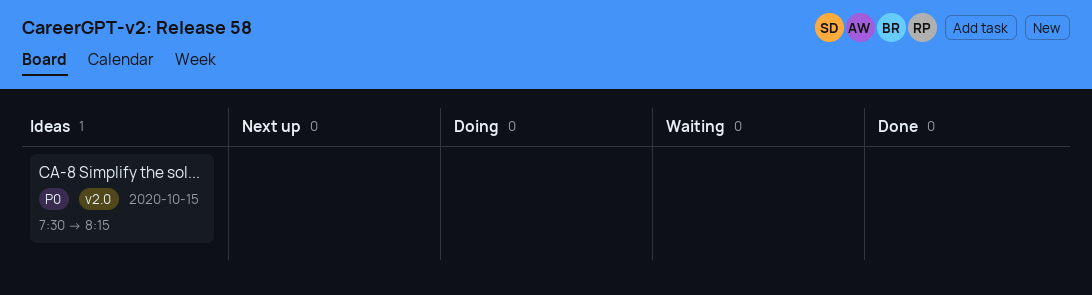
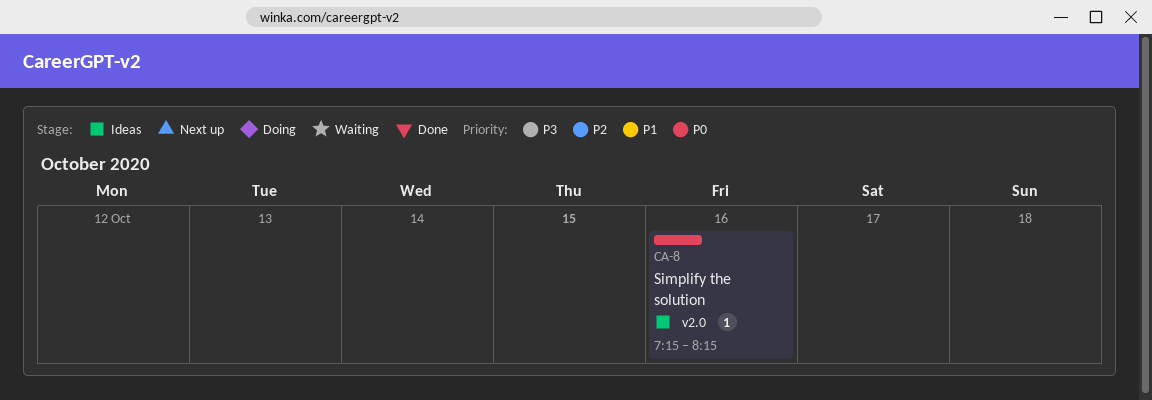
CA-8, day: Oct 15 -> Oct 16
CA-8, begins: 07:30 -> 07:15

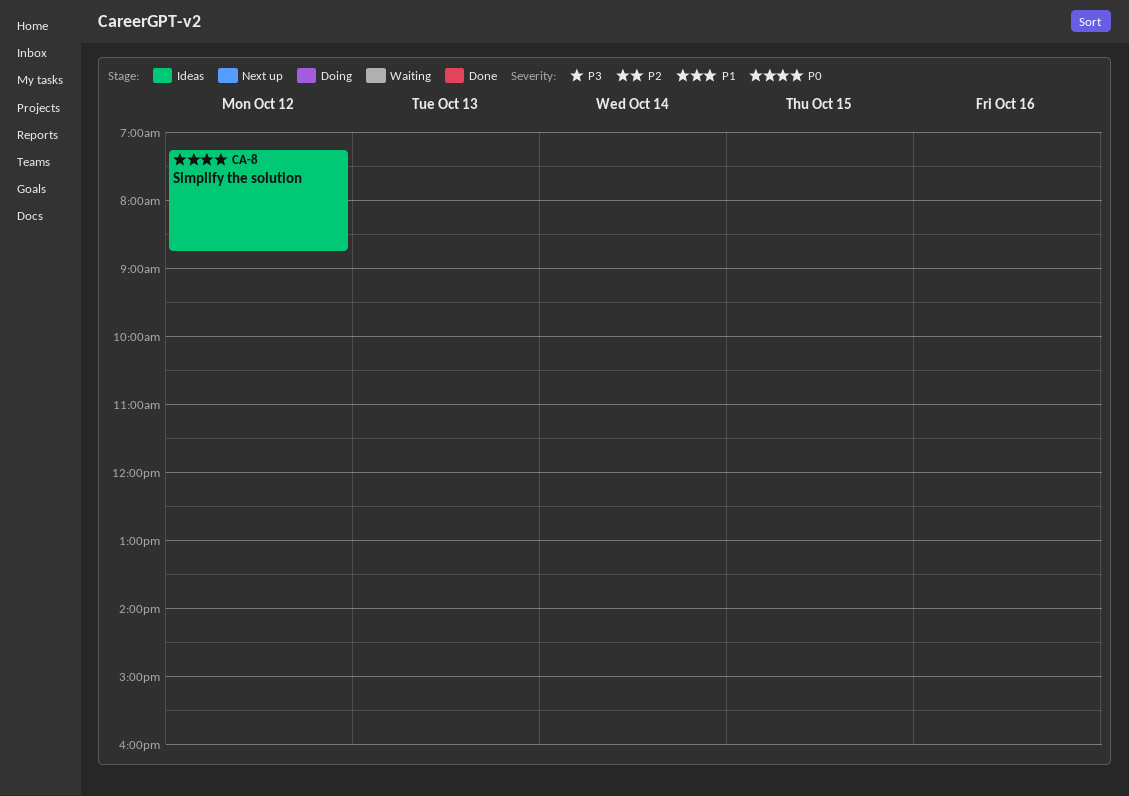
CA-8, day: Oct 16 -> Oct 12
CA-8, ends: 08:15 -> 08:45

